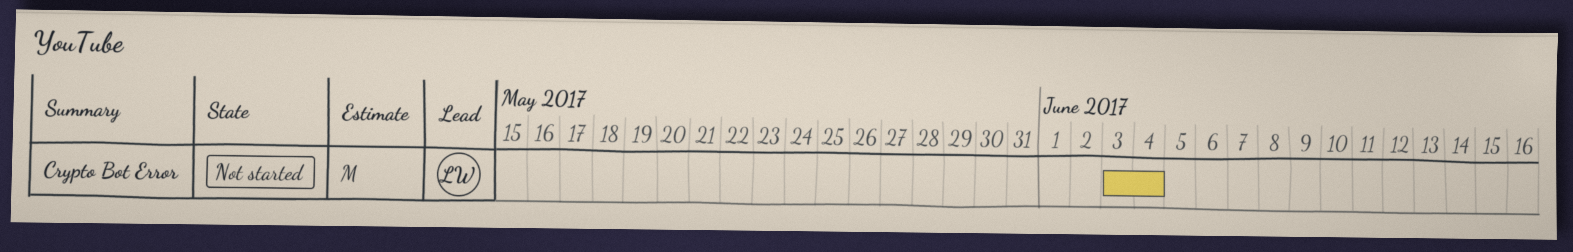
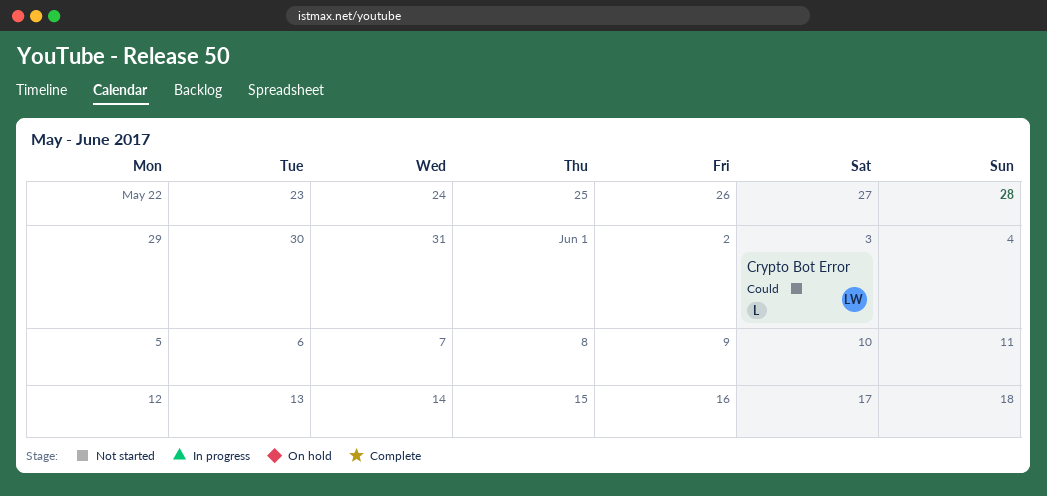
Crypto Bot Error, estimate: M -> L
Crypto Bot Error, due: Jun 4 -> Jun 3

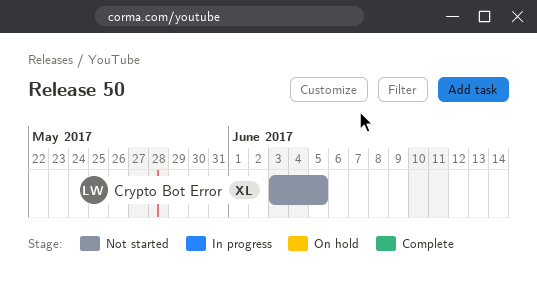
Crypto Bot Error, estimate: L -> XL
Crypto Bot Error, due: Jun 3 -> Jun 5

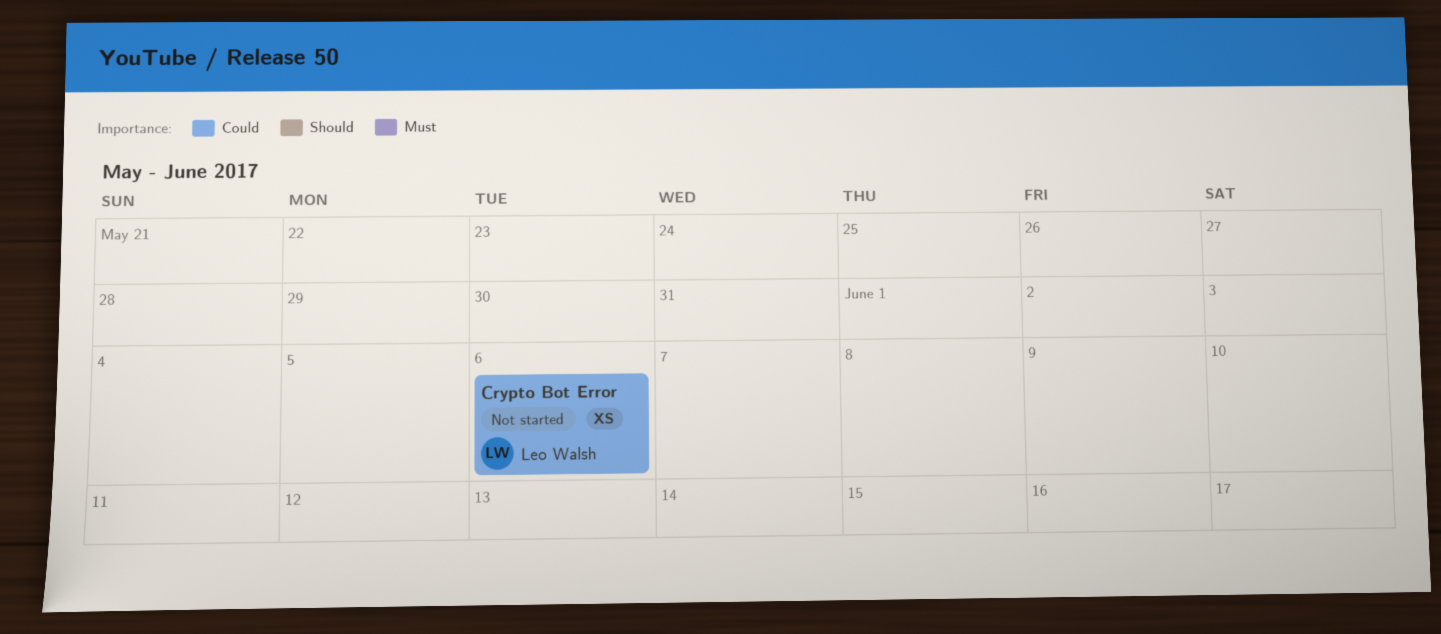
Crypto Bot Error, estimate: XL -> XS
Crypto Bot Error, due: Jun 5 -> Jun 6

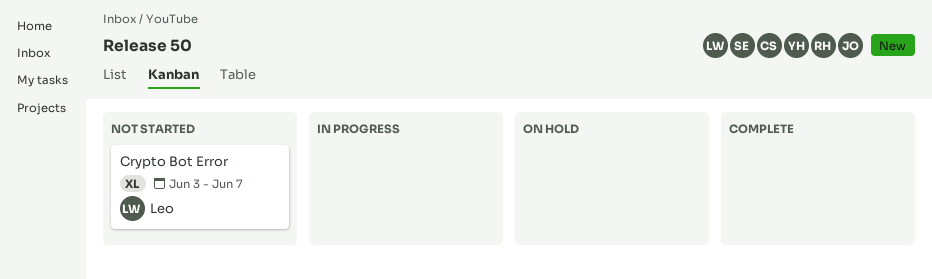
Crypto Bot Error, estimate: XS -> XL
Crypto Bot Error, due: Jun 6 -> Jun 7

